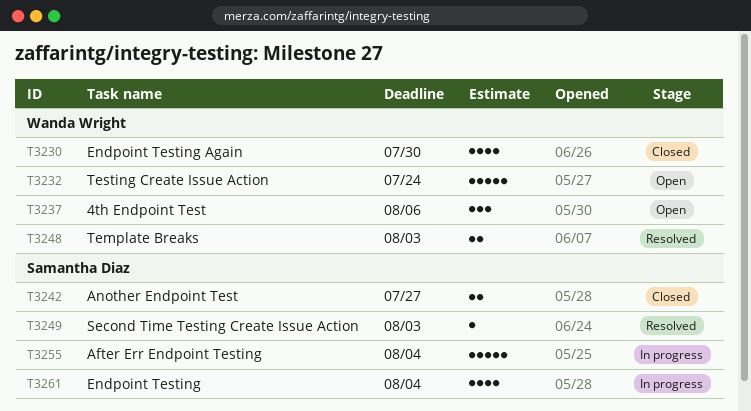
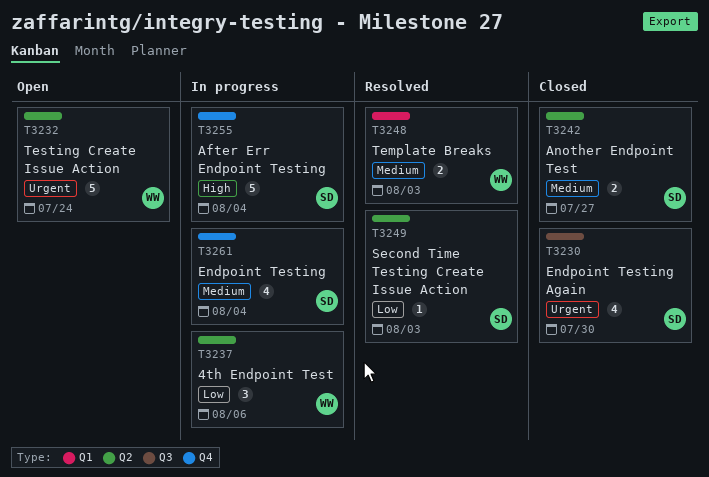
T3230, owner: Wanda Wright -> Samantha Diaz
T3237, status: Open -> In progress

